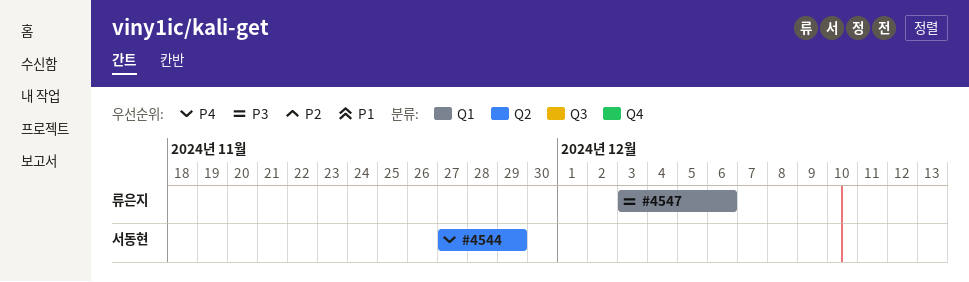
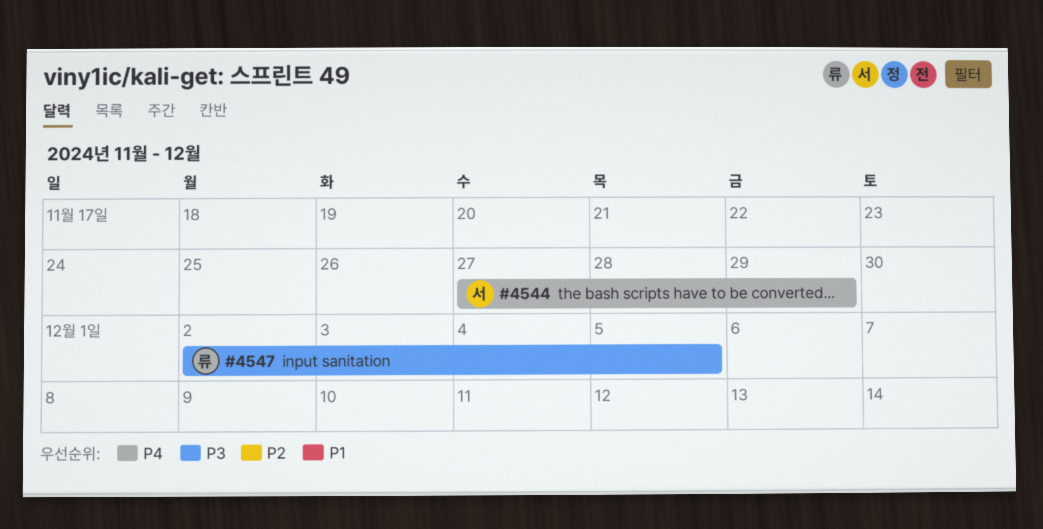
#4547, start: Dec 3 -> Dec 2
#4547, due: Dec 6 -> Dec 5

